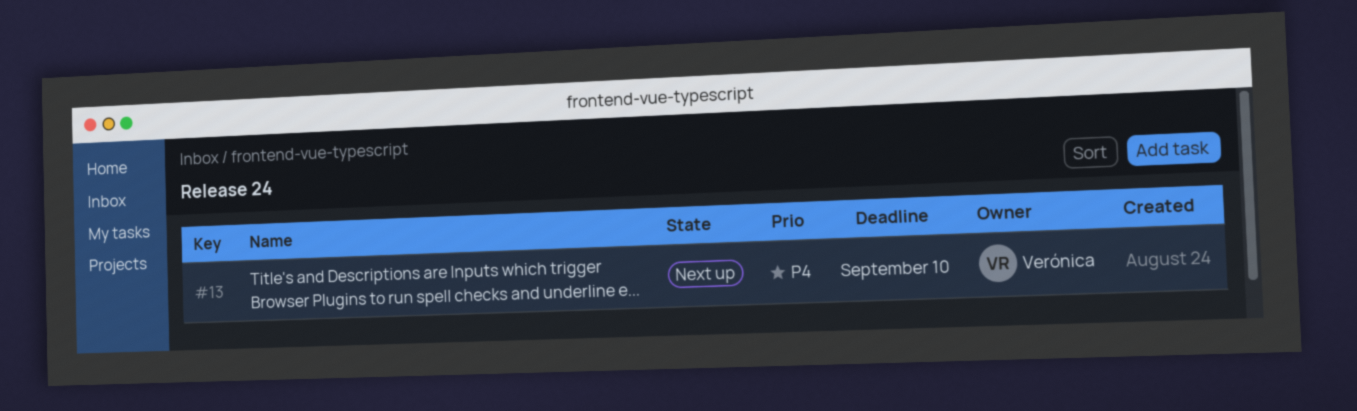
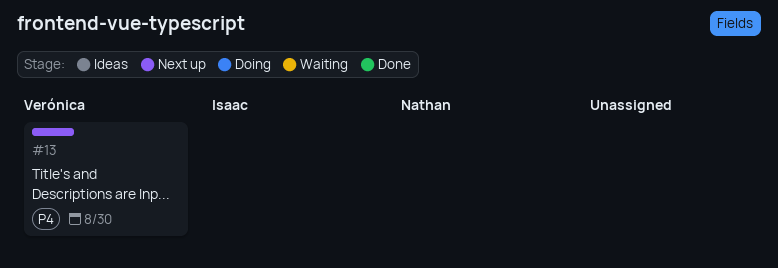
#13, due: Sep 10 -> Aug 30

